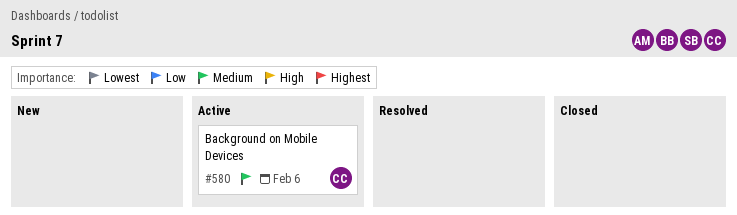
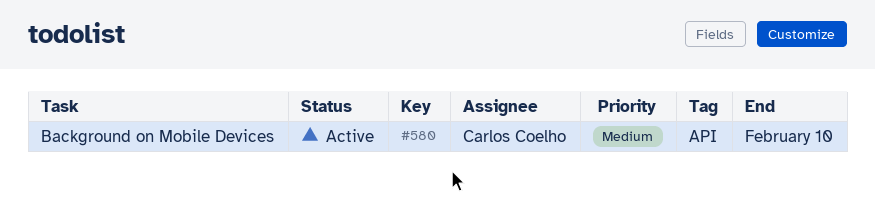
#580, due: Feb 6 -> Feb 10

